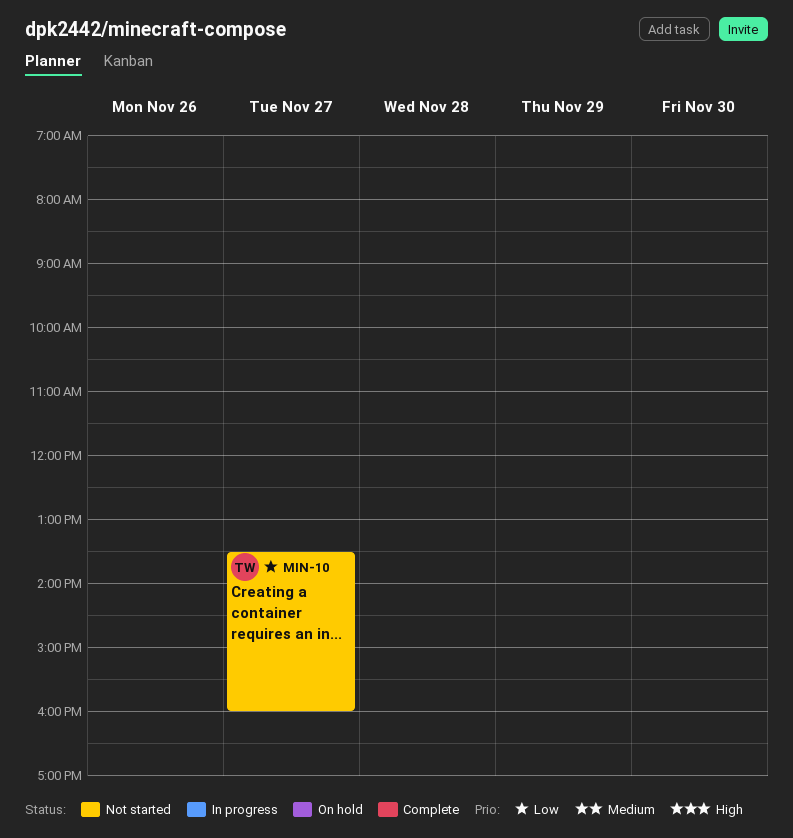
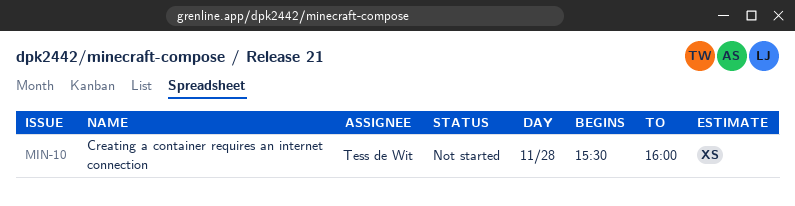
MIN-10, day: Nov 27 -> Nov 28
MIN-10, begins: 13:30 -> 15:30

